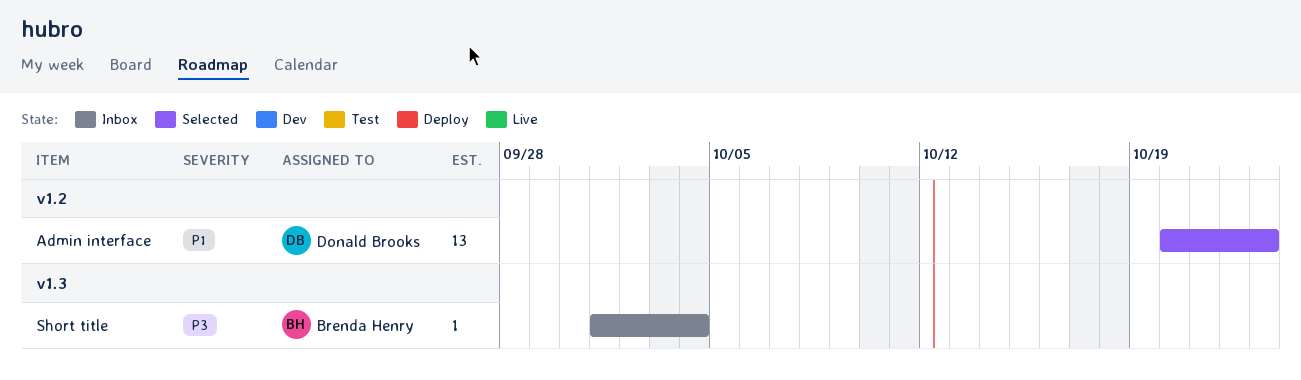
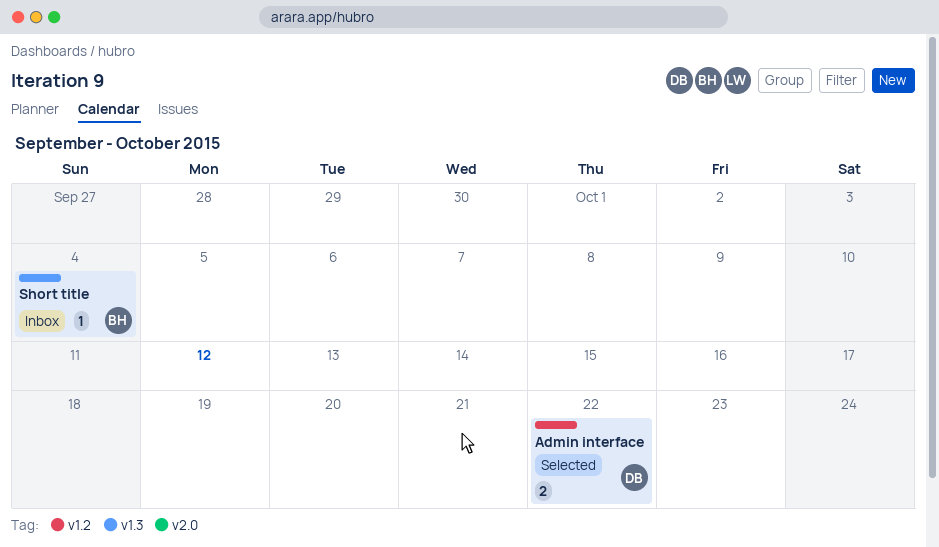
Admin interface, estimate: 13 -> 2
Admin interface, due: Oct 23 -> Oct 22

